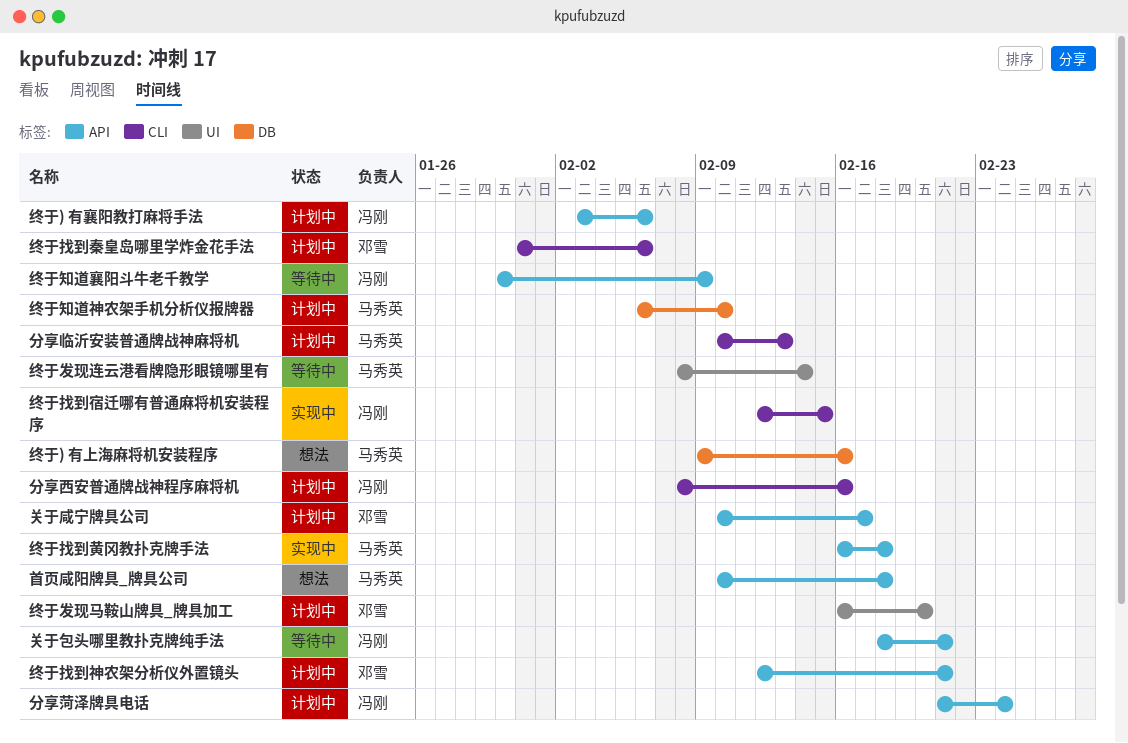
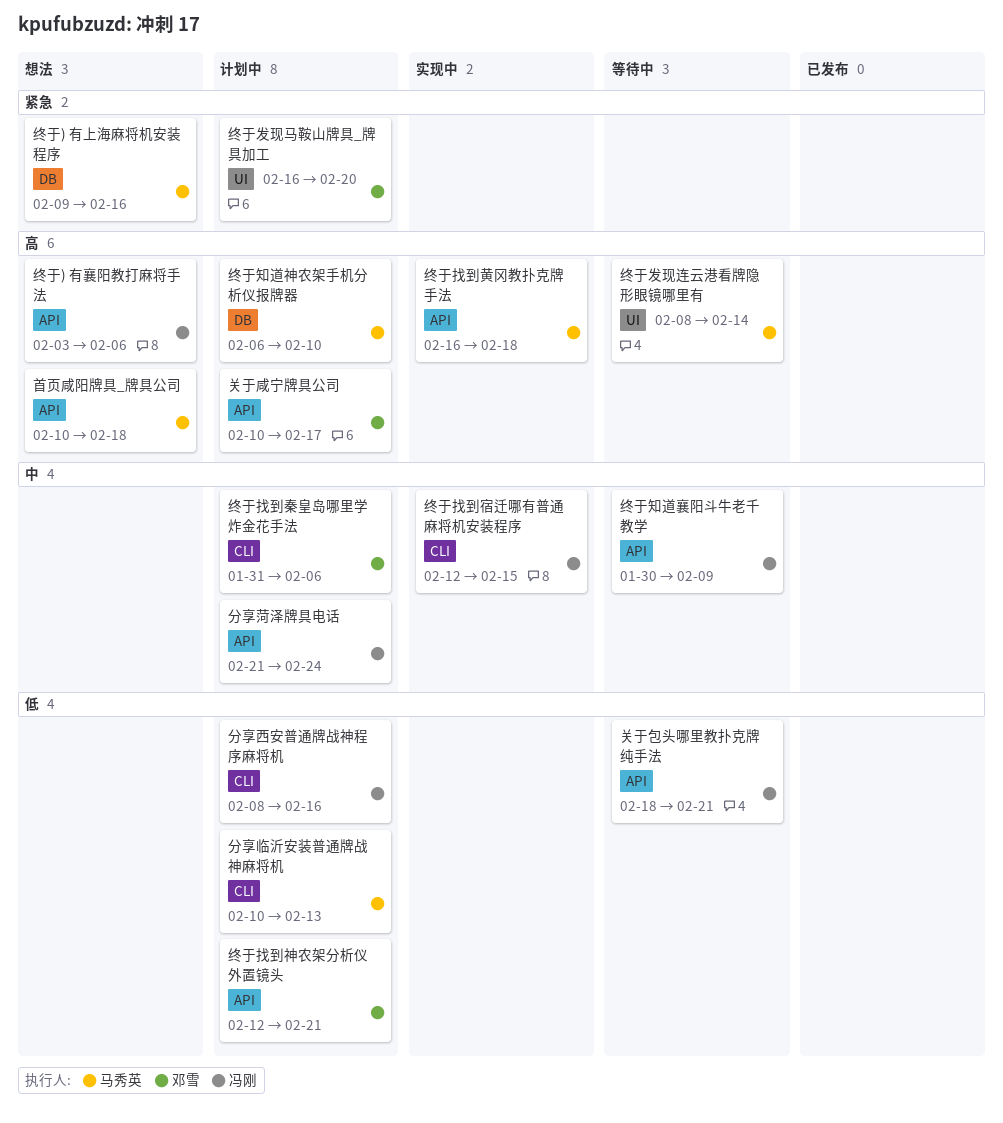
终于) 有襄阳教打麻将手法, status: 计划中 -> 想法

